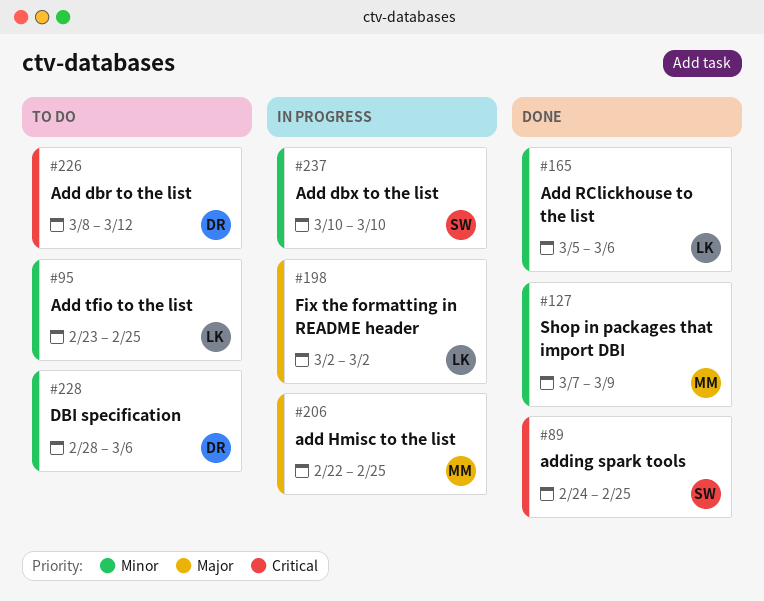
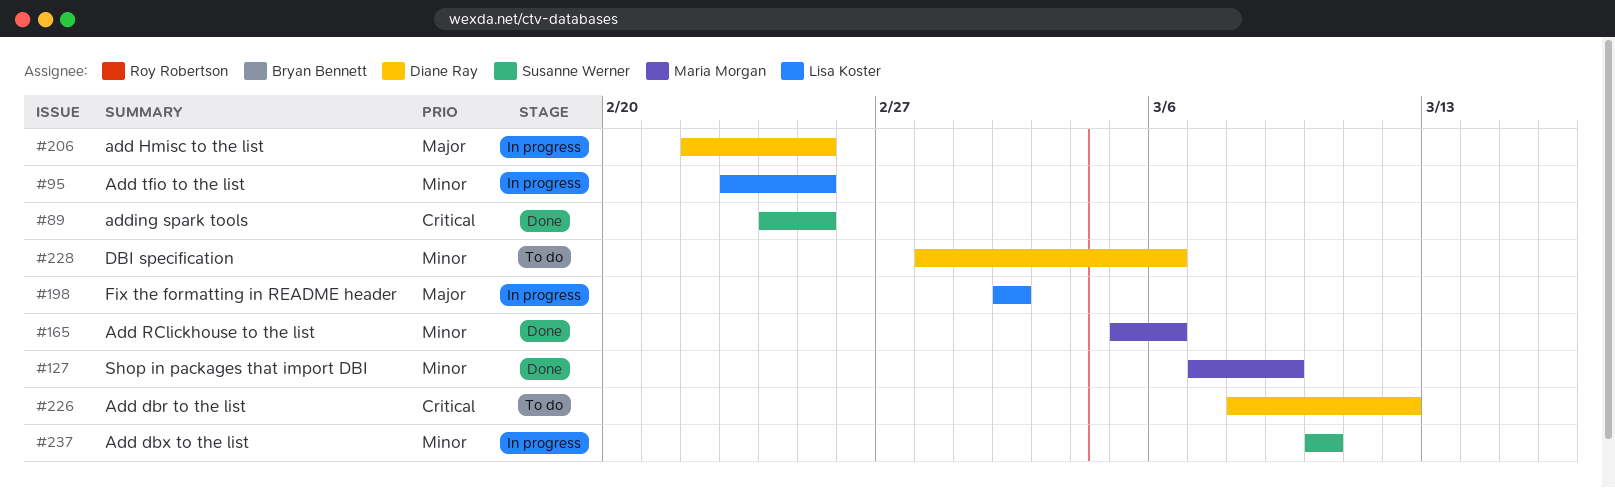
#95, status: To do -> In progress
#165, owner: Lisa Koster -> Maria Morgan
#206, owner: Maria Morgan -> Diane Ray

